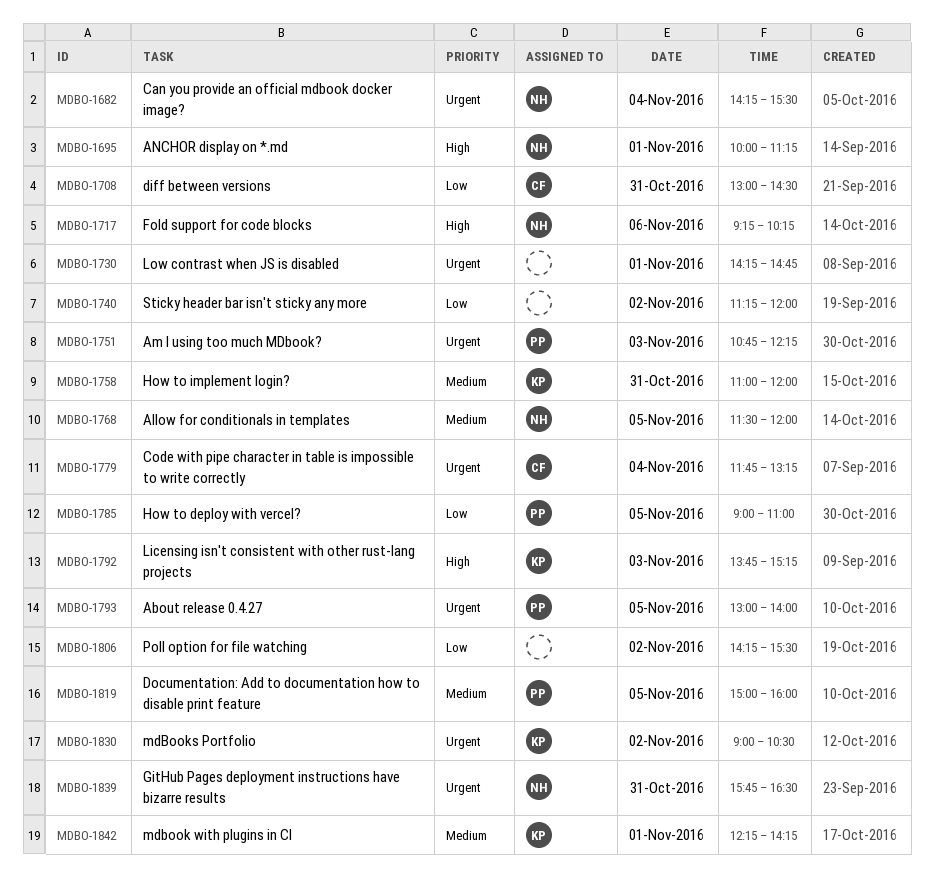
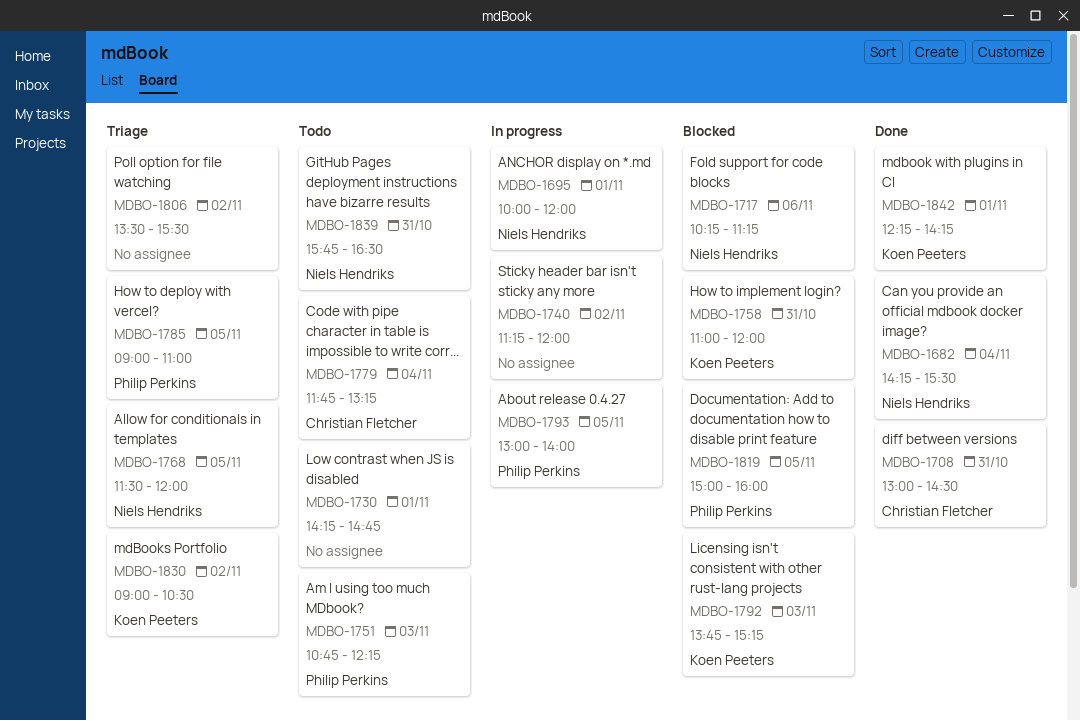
MDBO-1695, ends: 11:15 -> 12:00
MDBO-1717, begins: 09:15 -> 10:15
MDBO-1717, ends: 10:15 -> 11:15
MDBO-1806, begins: 14:15 -> 13:30

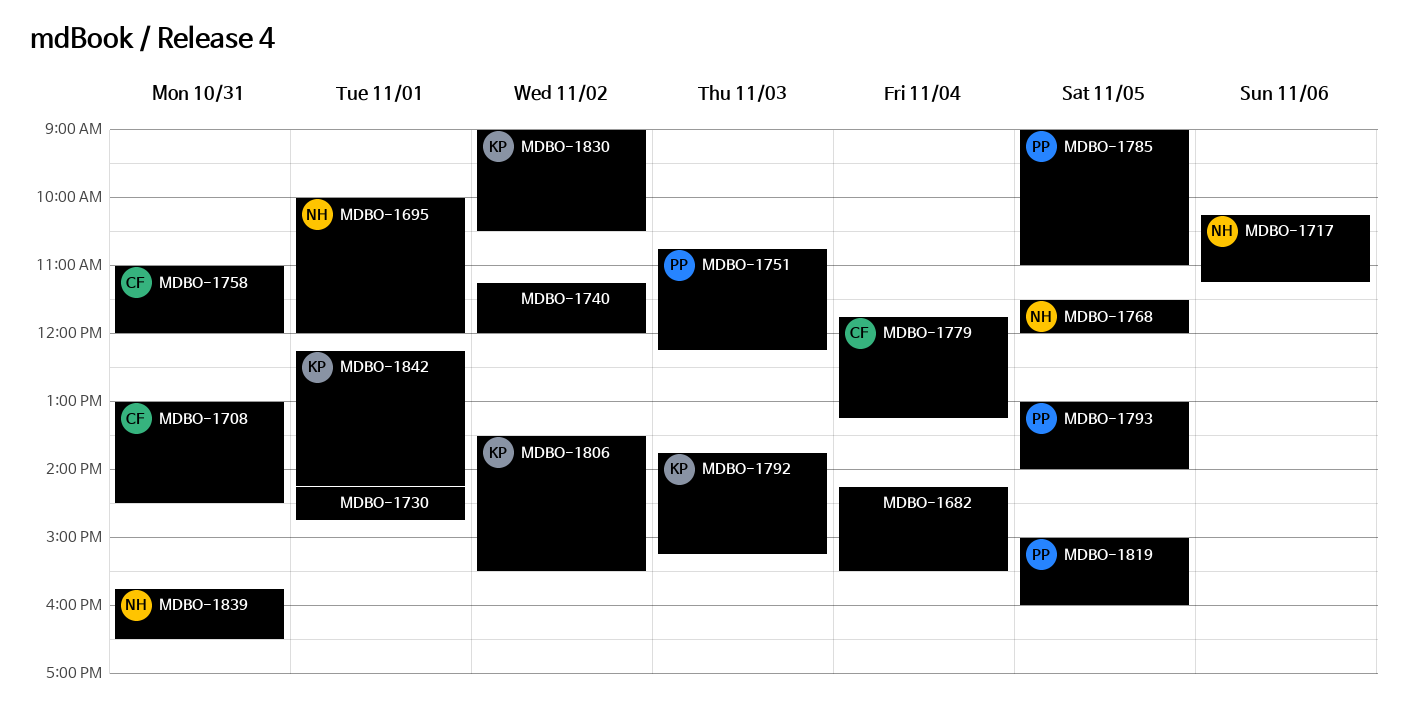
MDBO-1682, owner: Niels Hendriks -> none
MDBO-1758, owner: Koen Peeters -> Christian Fletcher
MDBO-1806, owner: none -> Koen Peeters

